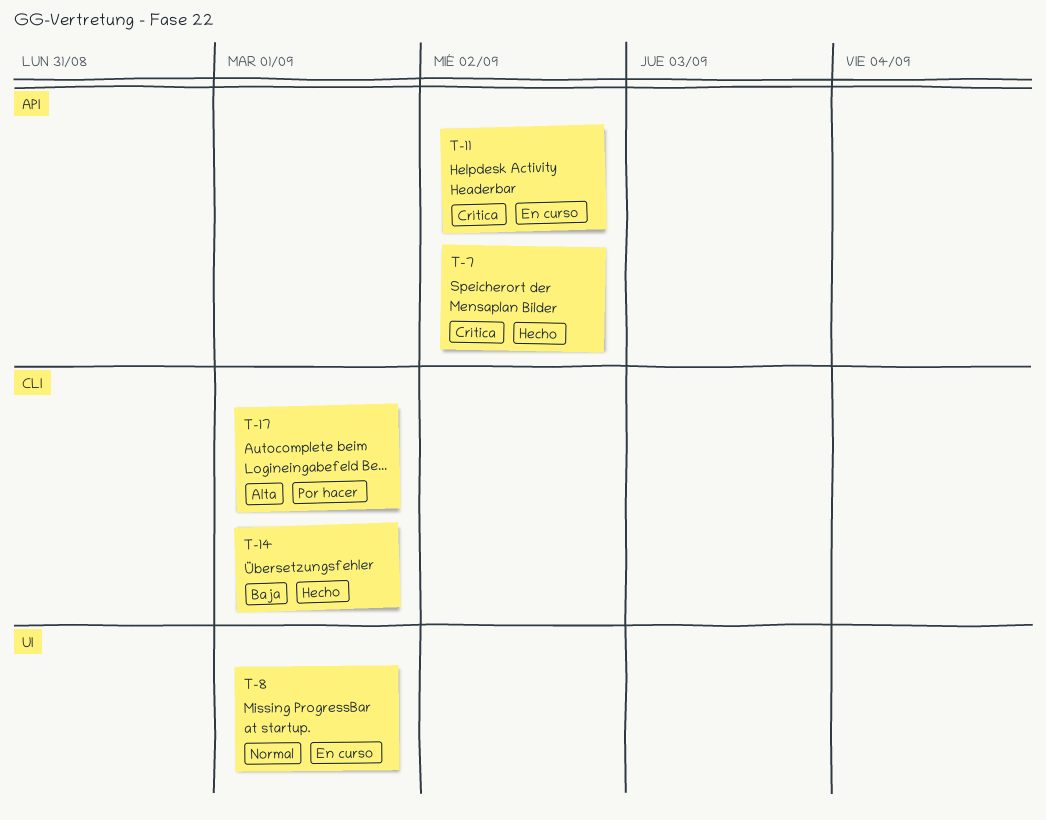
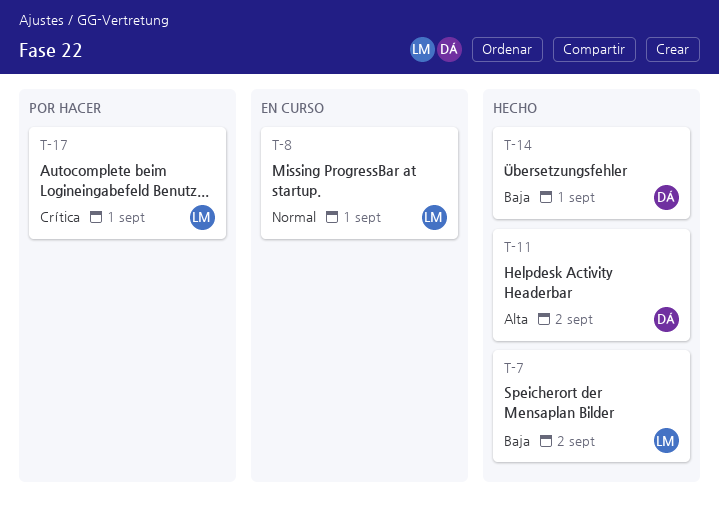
T-7, priority: Crítica -> Baja
T-11, status: En curso -> Hecho
T-11, priority: Crítica -> Alta
T-17, priority: Alta -> Crítica

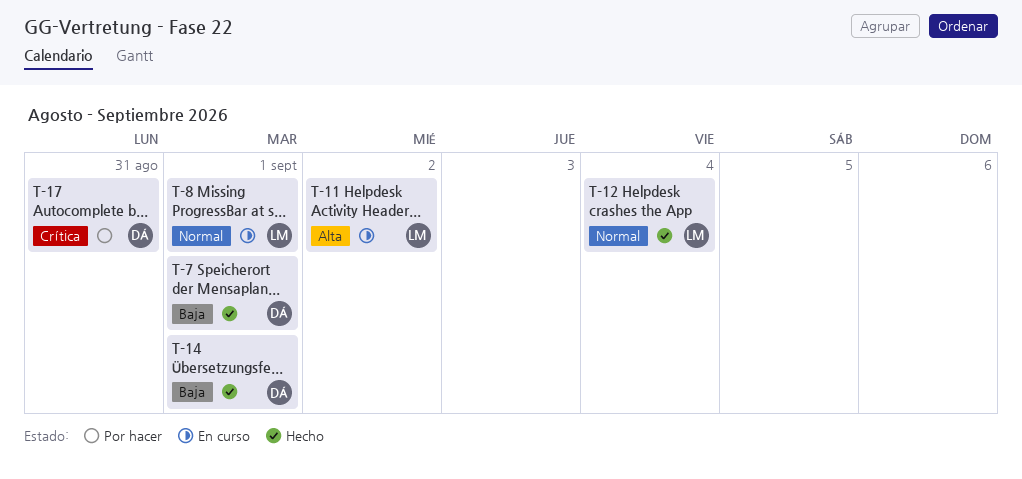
T-7, owner: LM -> DÁ
T-7, due: Sep 2 -> Sep 1
T-11, status: Hecho -> En curso
T-11, owner: DÁ -> LM
T-12: none -> present
T-17, owner: LM -> DÁ
T-17, due: Sep 1 -> Aug 31

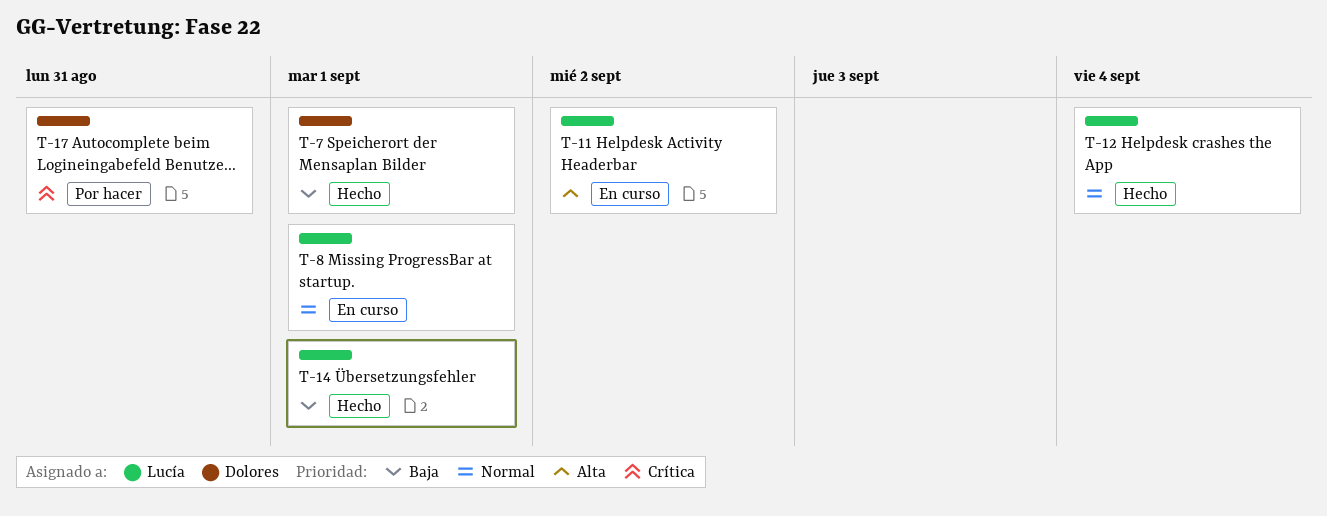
T-14, owner: Dolores -> Lucía

